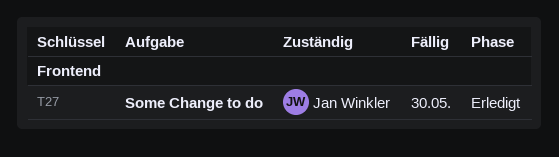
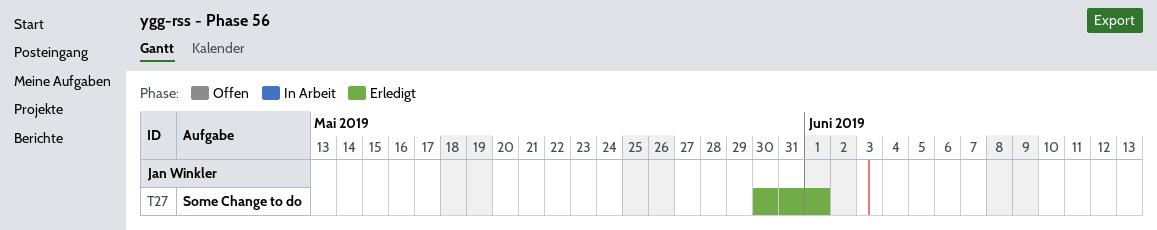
T27, due: May 30 -> Jun 1

